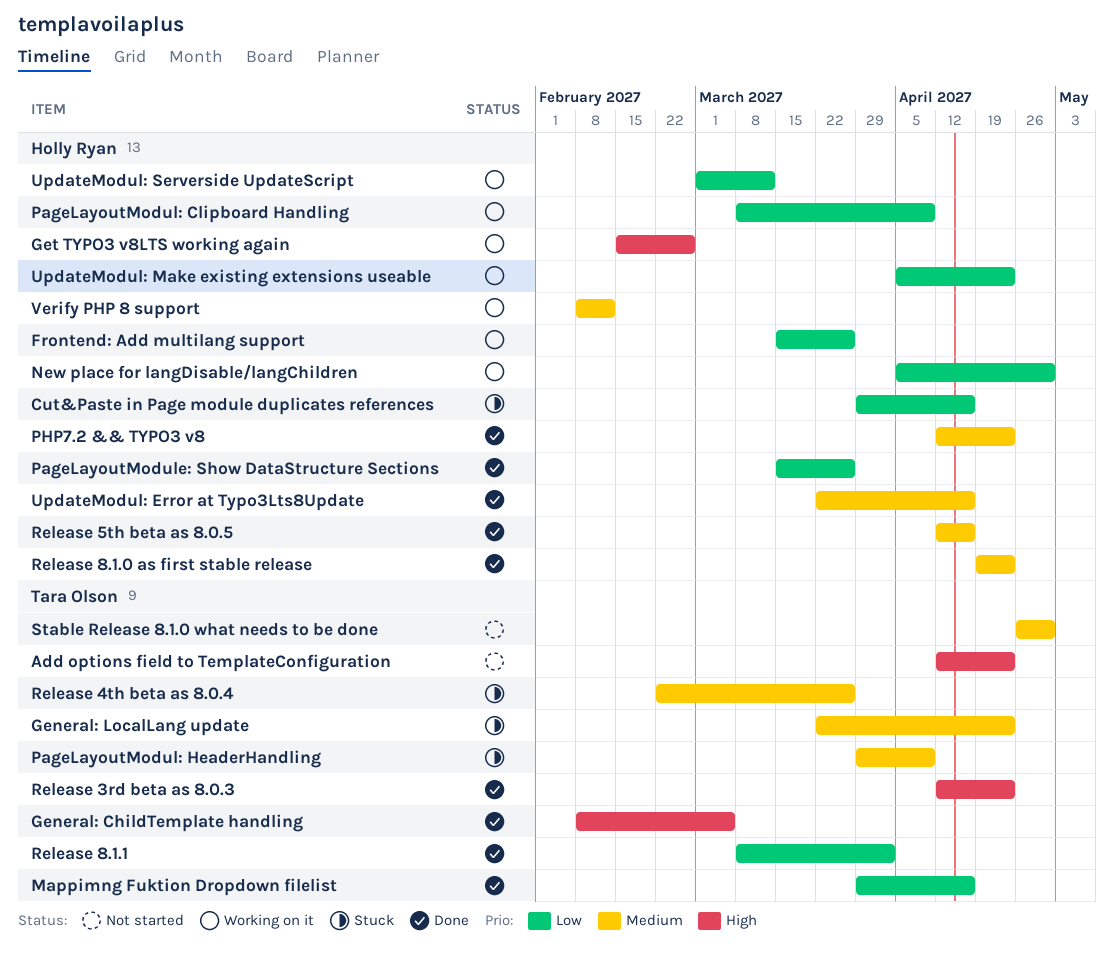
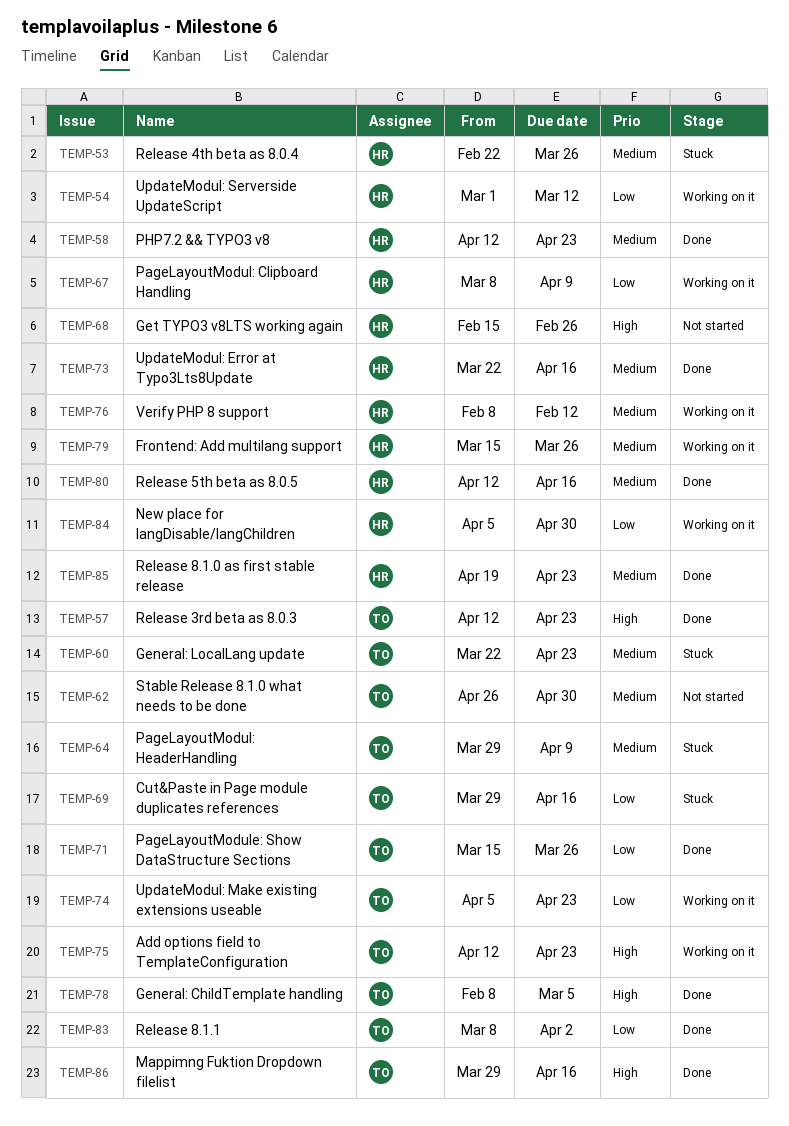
Add options field to TemplateConfiguration, status: Not started -> Working on it
Cut&Paste in Page module duplicates references, owner: Holly Ryan -> Tara Olson
Frontend: Add multilang support, priority: Low -> Medium
Get TYPO3 v8LTS working again, status: Working on it -> Not started
Mappimng Fuktion Dropdown filelist, priority: Low -> High
PageLayoutModule: Show DataStructure Sections, owner: Holly Ryan -> Tara Olson
Release 4th beta as 8.0.4, owner: Tara Olson -> Holly Ryan
UpdateModul: Make existing extensions useable, owner: Holly Ryan -> Tara Olson

